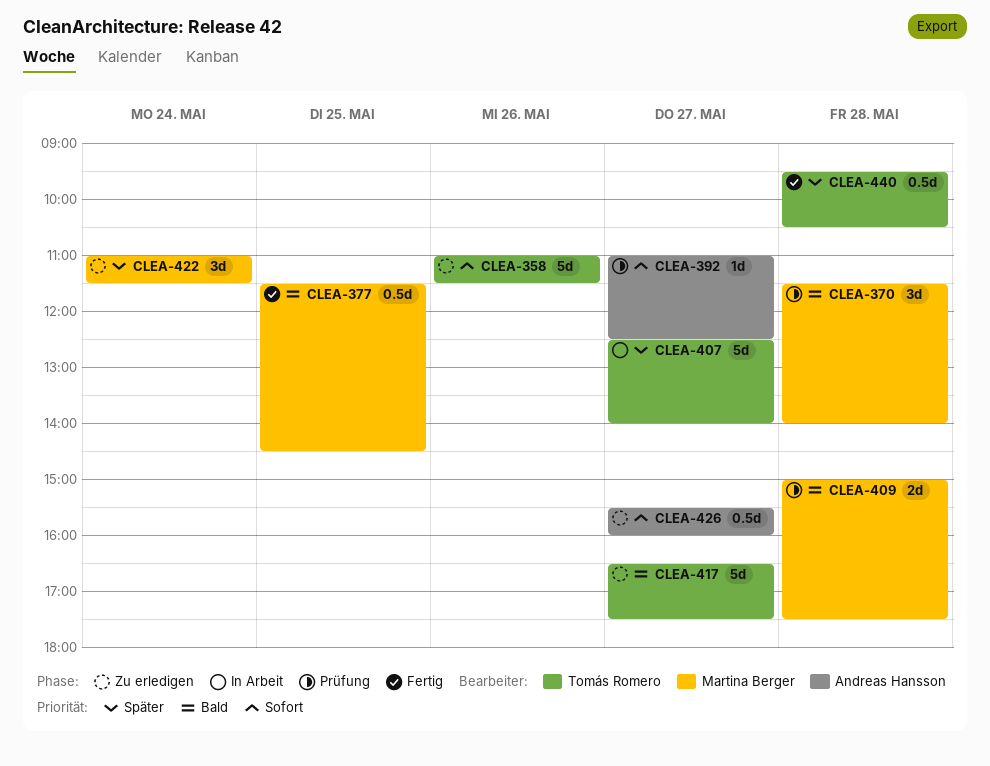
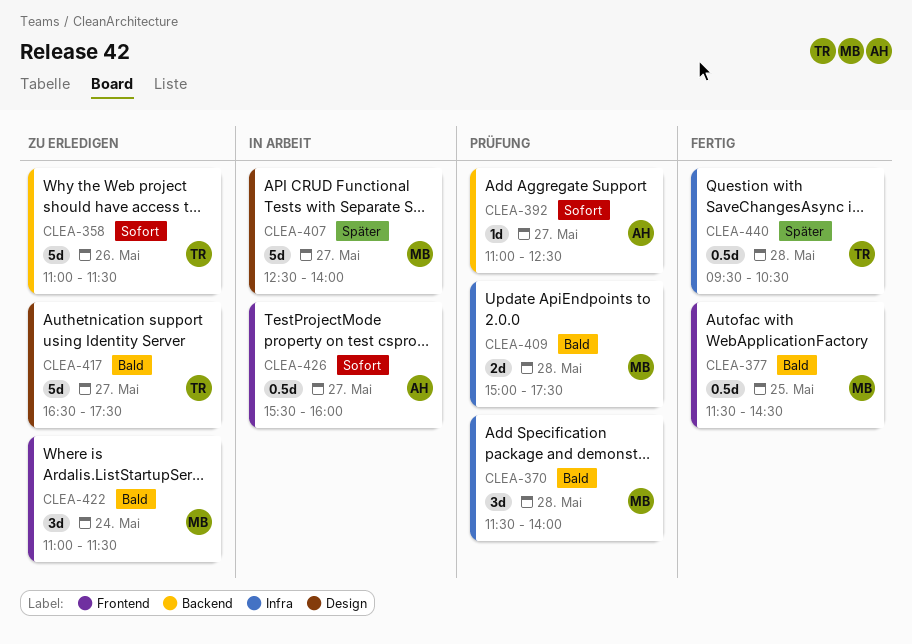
CLEA-407, owner: Tomás Romero -> Martina Berger
CLEA-422, priority: Später -> Bald
CLEA-426, status: Zu erledigen -> In Arbeit

